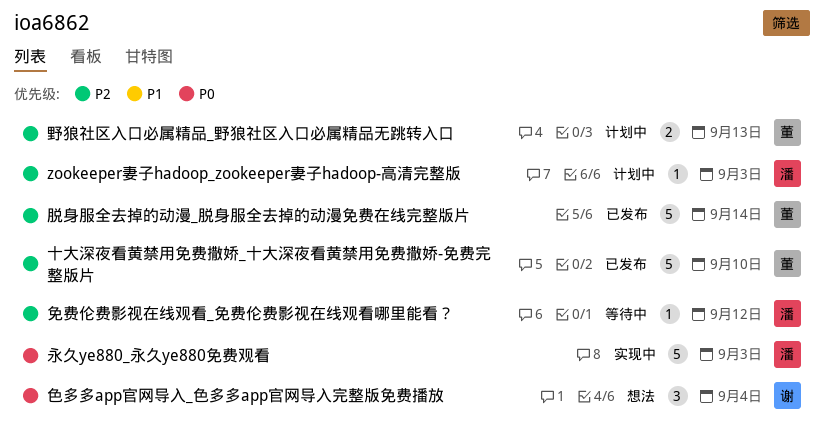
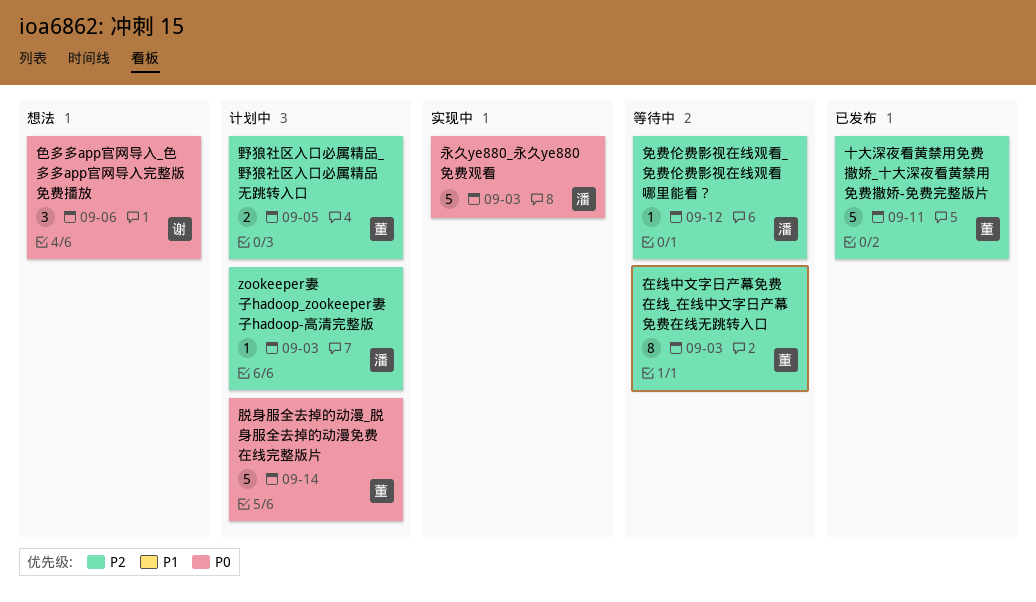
十大深夜看黄禁用免费撒娇_十大深夜看黄禁用免费撒娇-免费完整版片, due: Sep 10 -> Sep 11
在线中文字日产幕免费在线_在线中文字日产幕免费在线无跳转入口: none -> present
脱身服全去掉的动漫_脱身服全去掉的动漫免费在线完整版片, status: 已发布 -> 计划中
脱身服全去掉的动漫_脱身服全去掉的动漫免费在线完整版片, priority: P2 -> P0
色多多app官网导入_色多多app官网导入完整版免费播放, due: Sep 4 -> Sep 6
野狼社区入口必属精品_野狼社区入口必属精品无跳转入口, due: Sep 13 -> Sep 5

